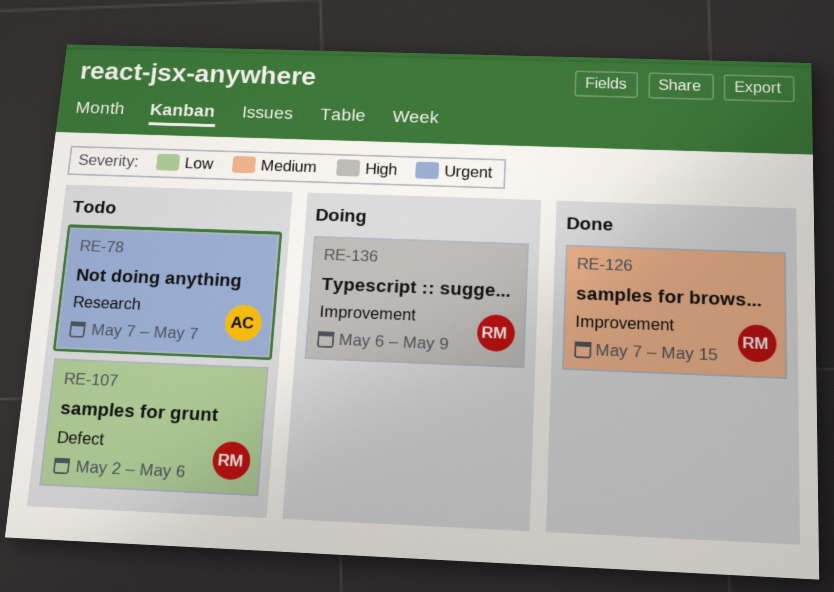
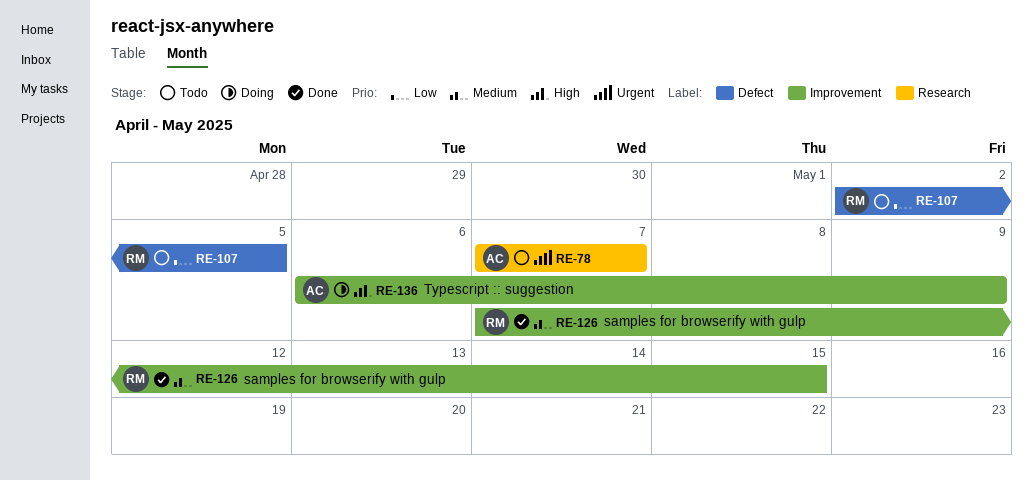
RE-107, due: May 6 -> May 5
RE-136, owner: RM -> AC

